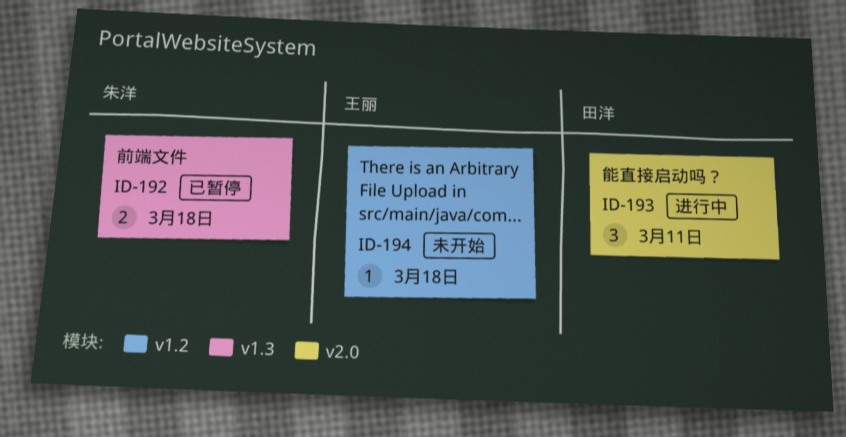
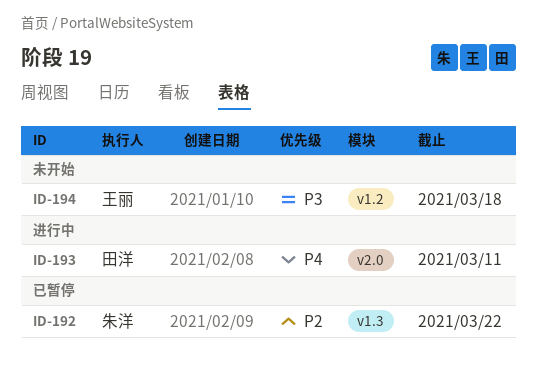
ID-192, due: Mar 18 -> Mar 22

